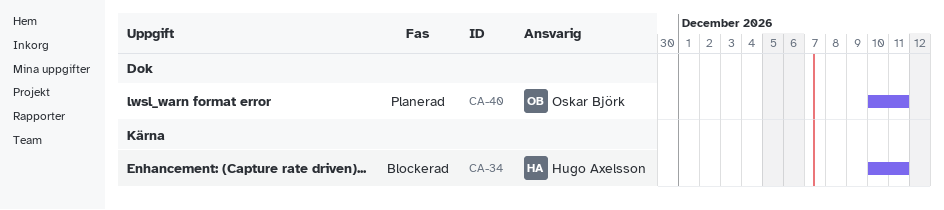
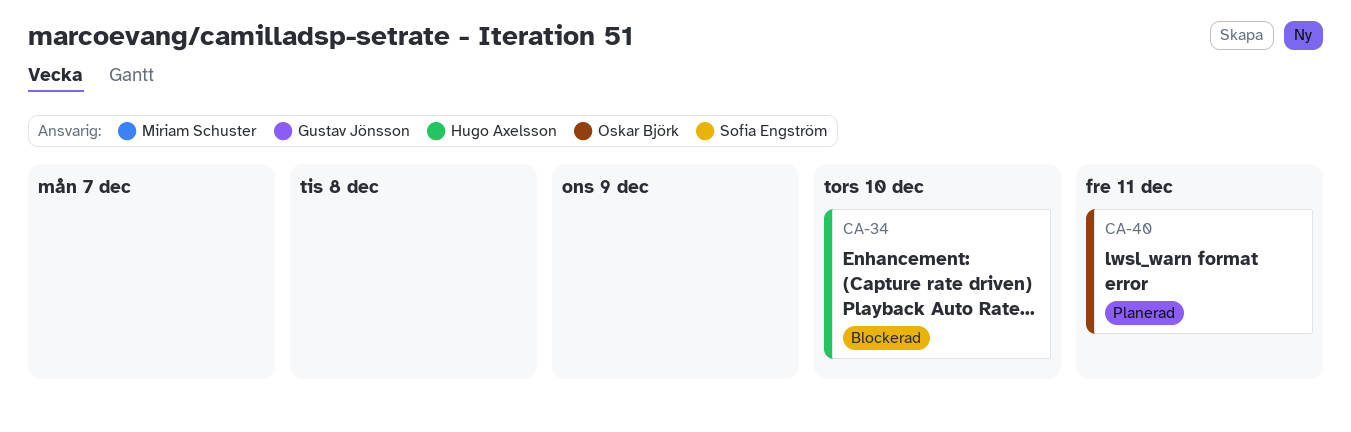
CA-34, due: Dec 11 -> Dec 10

